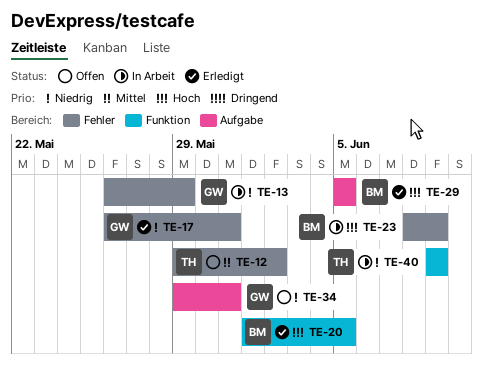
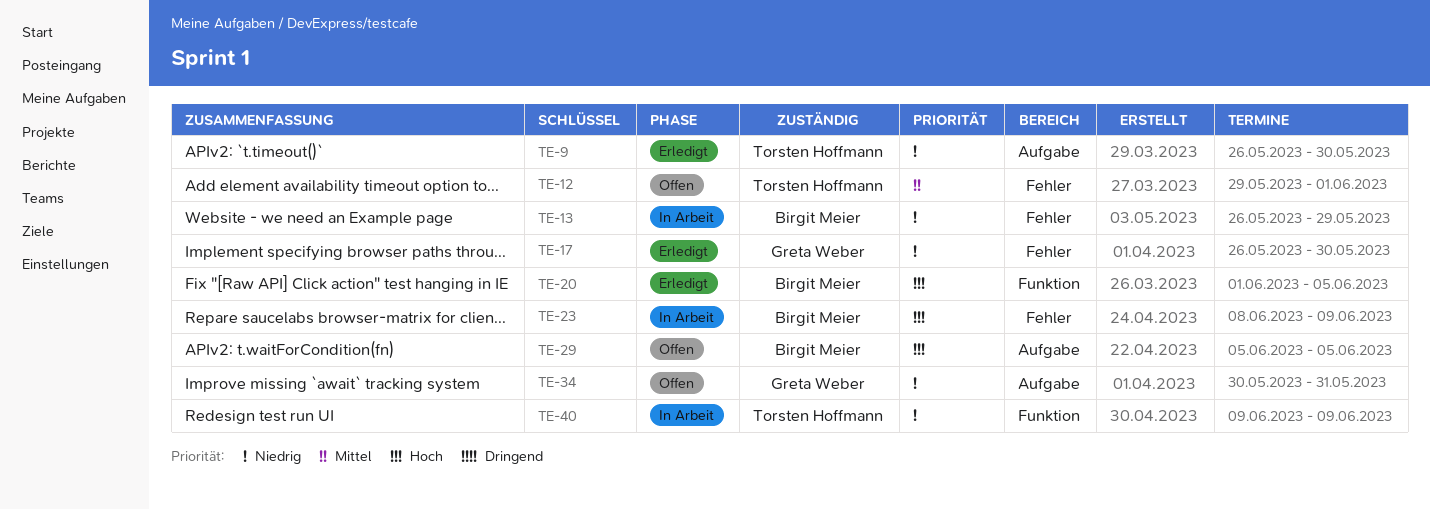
TE-9: none -> present
TE-12, due: Jun 2 -> Jun 1
TE-13, owner: Greta Weber -> Birgit Meier
TE-17, due: May 31 -> May 30
TE-29, status: Erledigt -> Offen
TE-34, start: May 29 -> May 30

